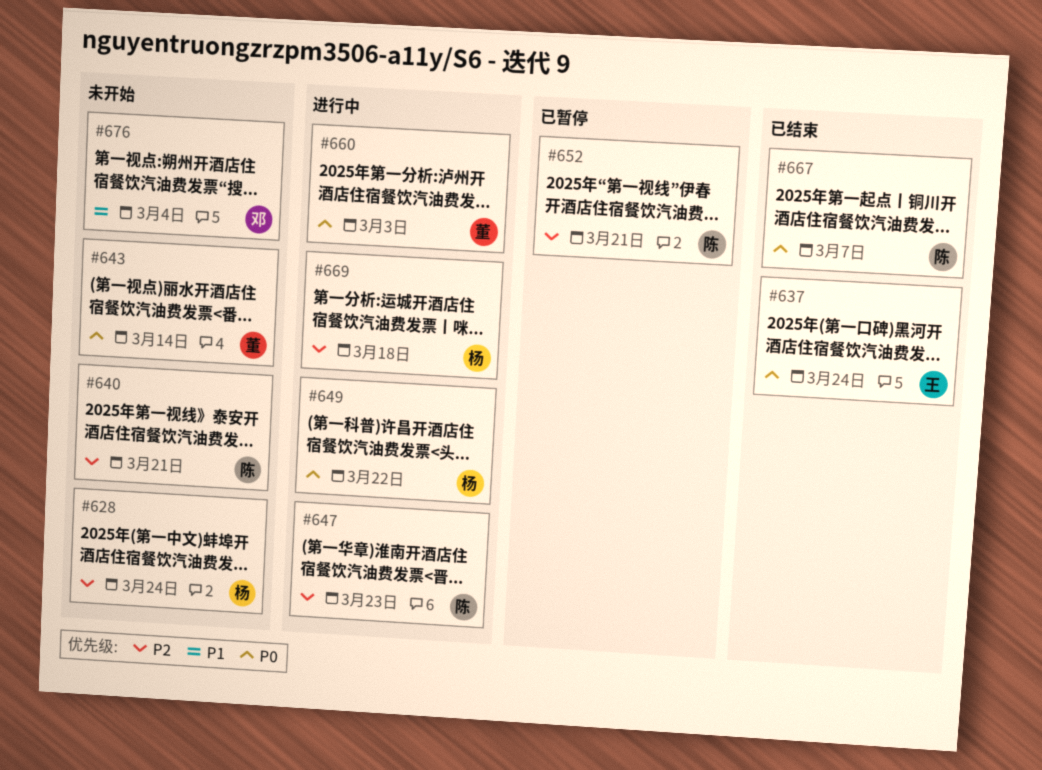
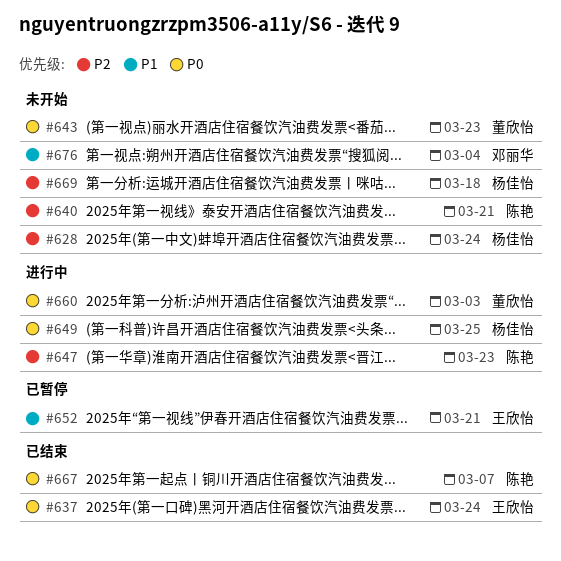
#643, due: Mar 14 -> Mar 23
#649, due: Mar 22 -> Mar 25
#652, owner: 陈艳 -> 王欣怡
#652, priority: P2 -> P1
#669, status: 进行中 -> 未开始

